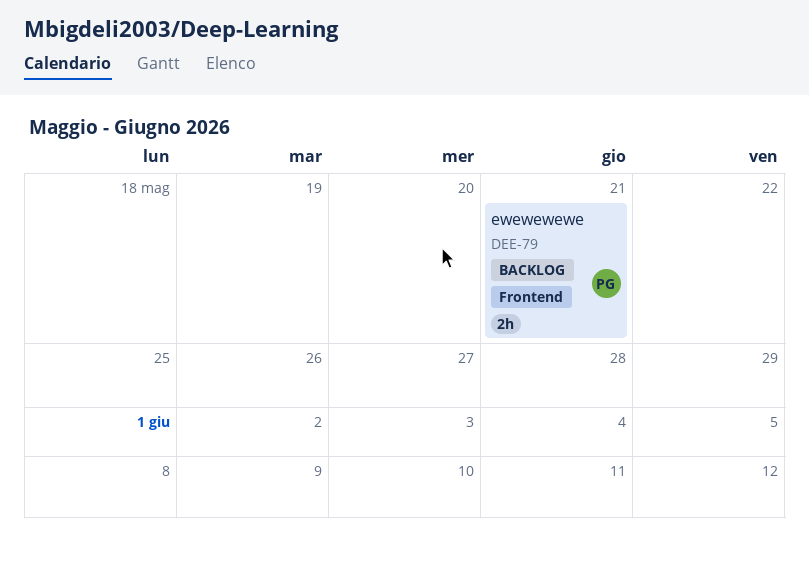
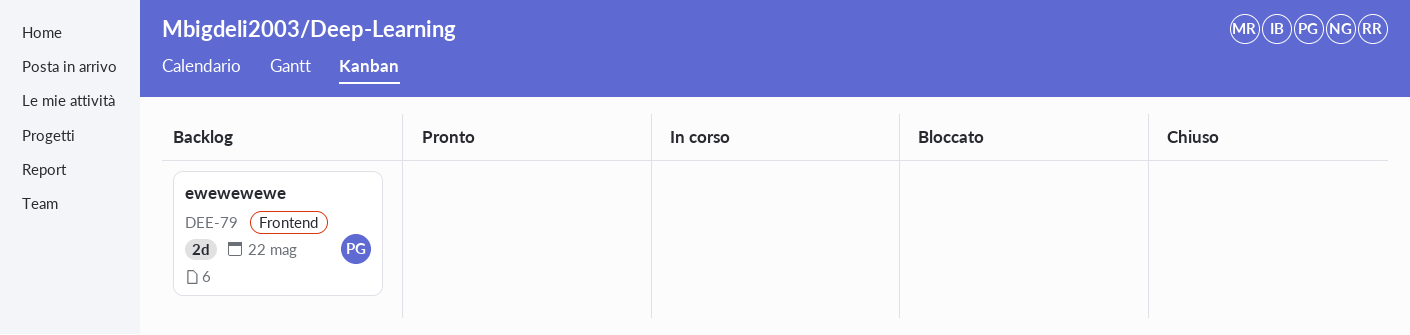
DEE-79, estimate: 2h -> 2d
DEE-79, due: May 21 -> May 22

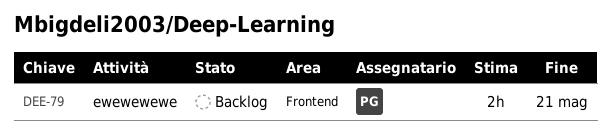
DEE-79, estimate: 2d -> 2h
DEE-79, due: May 22 -> May 21

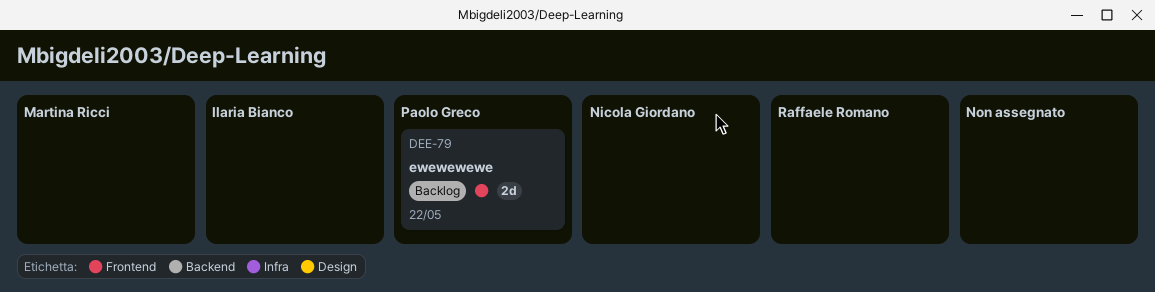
DEE-79, estimate: 2h -> 2d
DEE-79, due: May 21 -> May 22

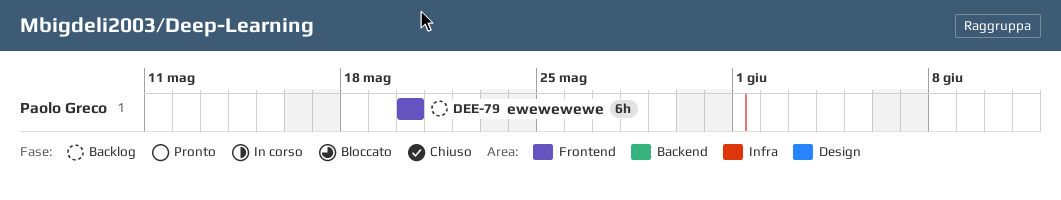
DEE-79, estimate: 2d -> 6h
DEE-79, due: May 22 -> May 20

